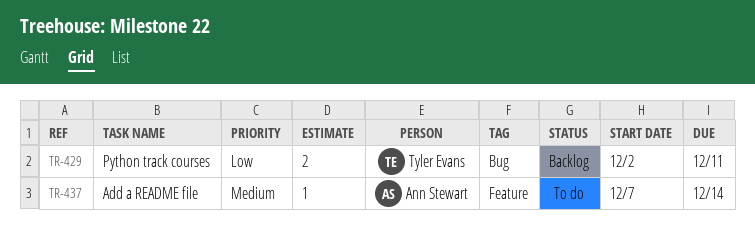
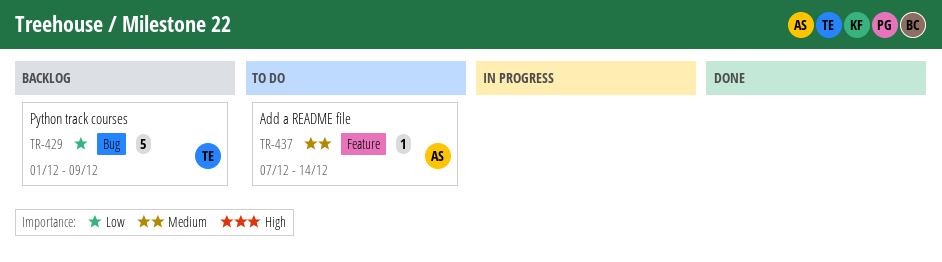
TR-429, estimate: 2 -> 5
TR-429, start: Dec 2 -> Dec 1
TR-429, due: Dec 11 -> Dec 9

